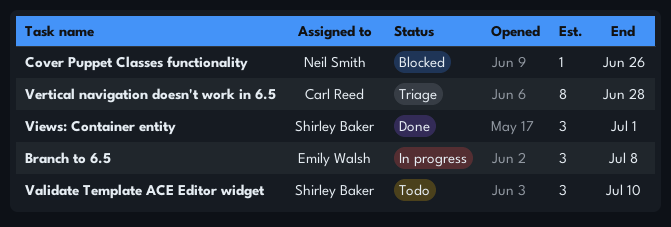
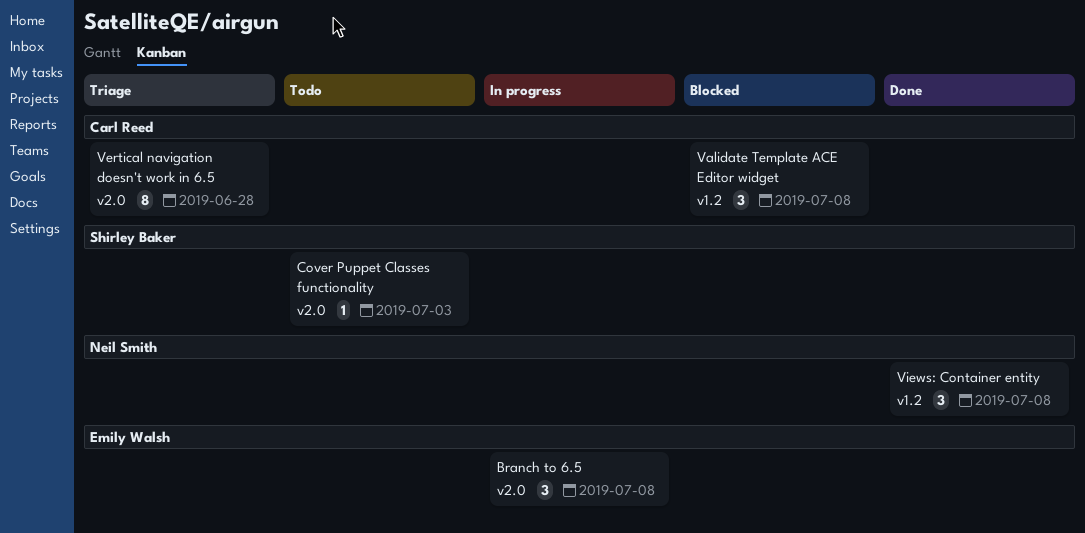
Cover Puppet Classes functionality, status: Blocked -> Todo
Cover Puppet Classes functionality, owner: Neil Smith -> Shirley Baker
Cover Puppet Classes functionality, due: Jun 26 -> Jul 3
Validate Template ACE Editor widget, status: Todo -> Blocked
Validate Template ACE Editor widget, owner: Shirley Baker -> Carl Reed
Validate Template ACE Editor widget, due: Jul 10 -> Jul 8
Views: Container entity, owner: Shirley Baker -> Neil Smith
Views: Container entity, due: Jul 1 -> Jul 8

